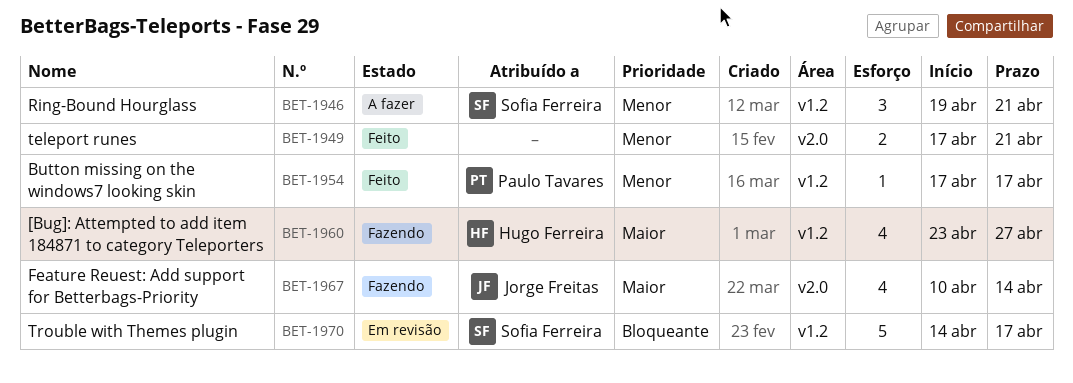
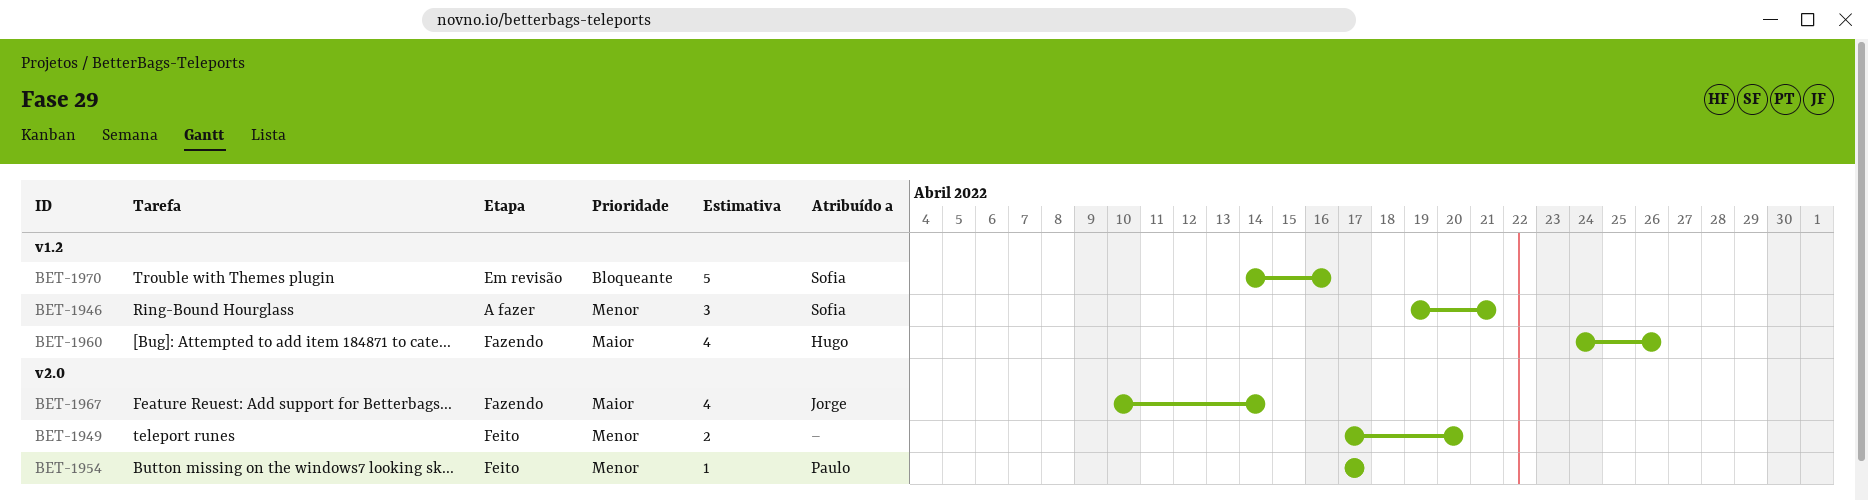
BET-1949, due: Apr 21 -> Apr 20
BET-1954, label: v1.2 -> v2.0
BET-1960, start: Apr 23 -> Apr 24
BET-1960, due: Apr 27 -> Apr 26
BET-1970, due: Apr 17 -> Apr 16

